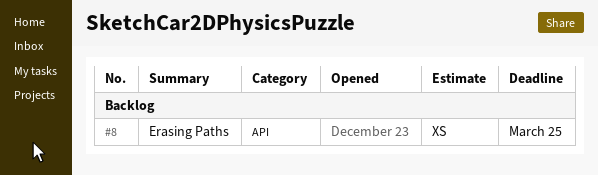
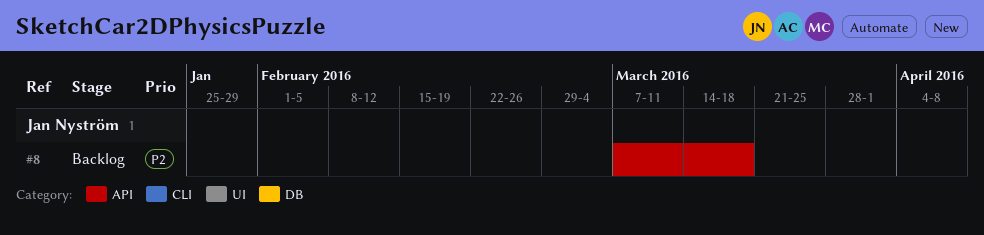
#8, due: Mar 25 -> Mar 18

